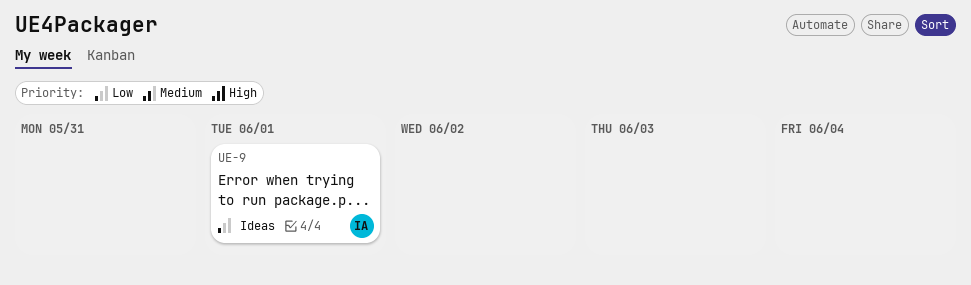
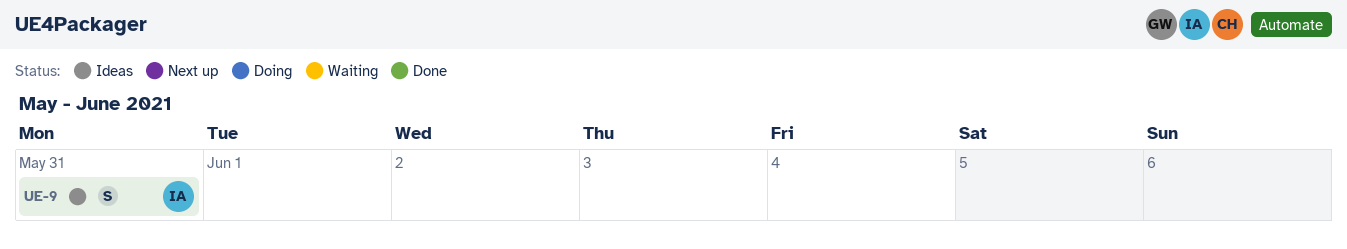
UE-9, due: Jun 1 -> May 31

